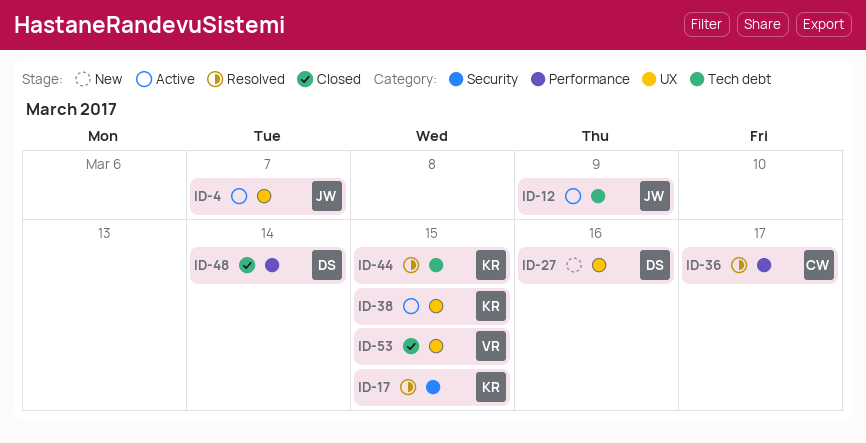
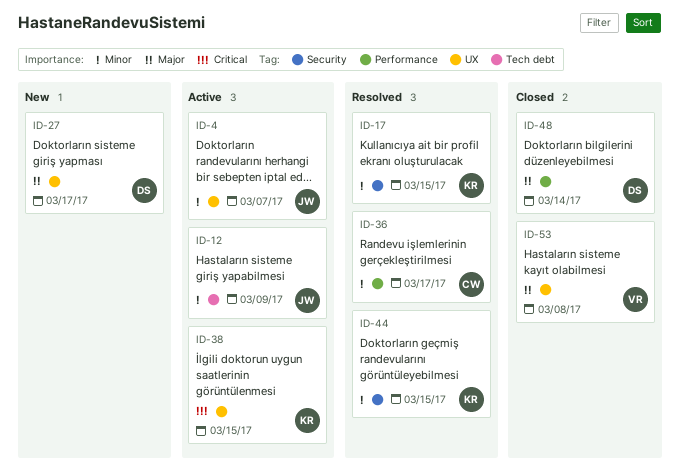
ID-27, due: Mar 16 -> Mar 17
ID-44, label: Tech debt -> Security
ID-53, due: Mar 15 -> Mar 8

